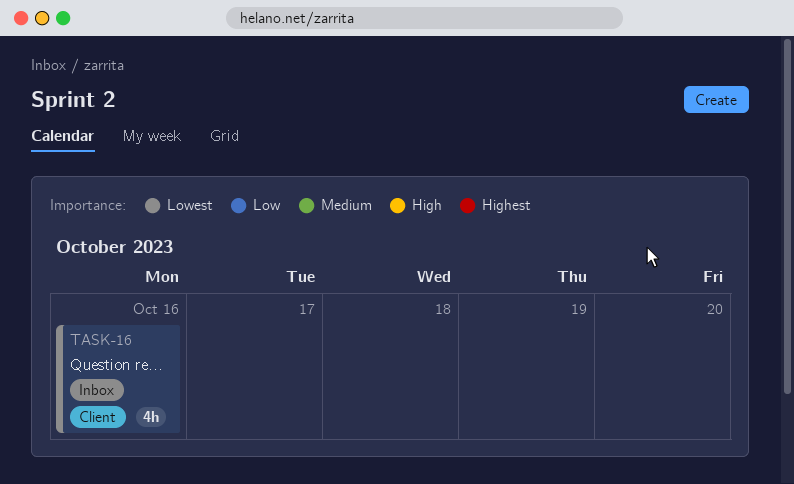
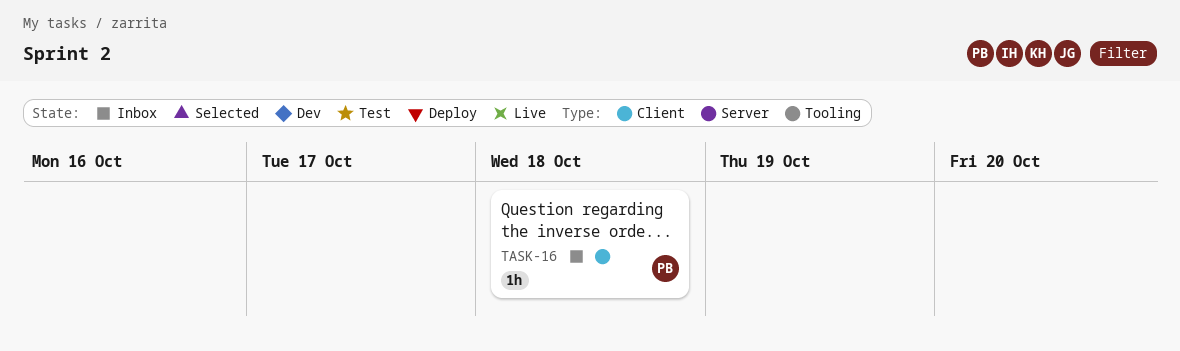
TASK-16, estimate: 4h -> 1h
TASK-16, due: Oct 16 -> Oct 18

